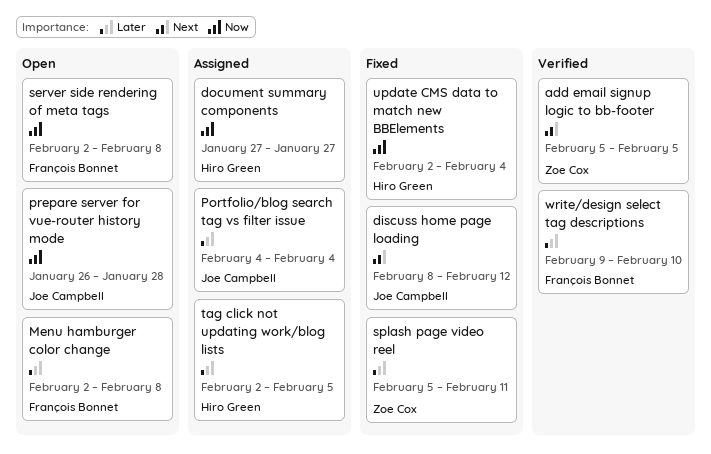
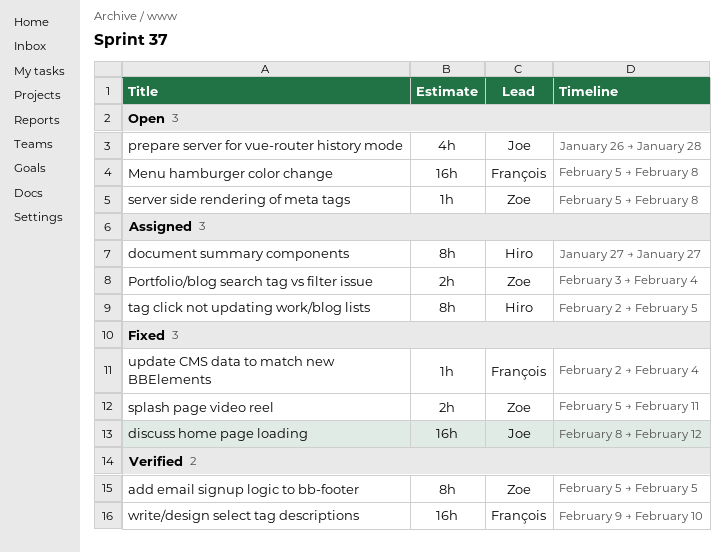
Menu hamburger color change, start: Feb 2 -> Feb 5
Portfolio/blog search tag vs filter issue, owner: Joe Campbell -> Zoe Cox
Portfolio/blog search tag vs filter issue, start: Feb 4 -> Feb 3
server side rendering of meta tags, owner: François Bonnet -> Zoe Cox
server side rendering of meta tags, start: Feb 2 -> Feb 5
update CMS data to match new BBElements, owner: Hiro Green -> François Bonnet

